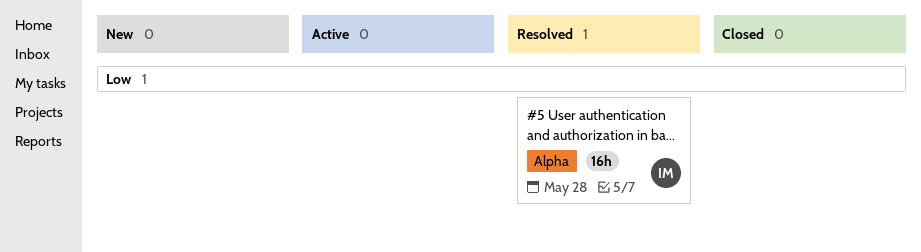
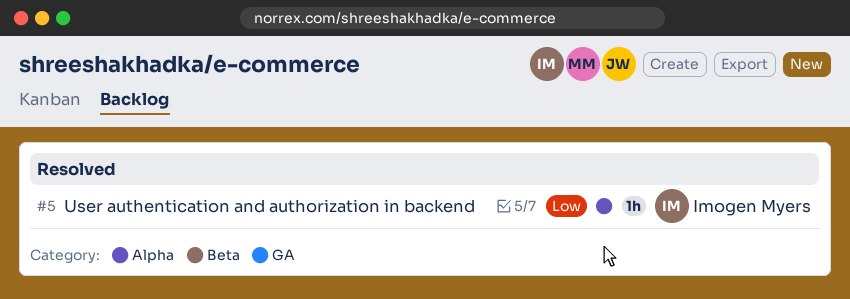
#5, estimate: 16h -> 1h

